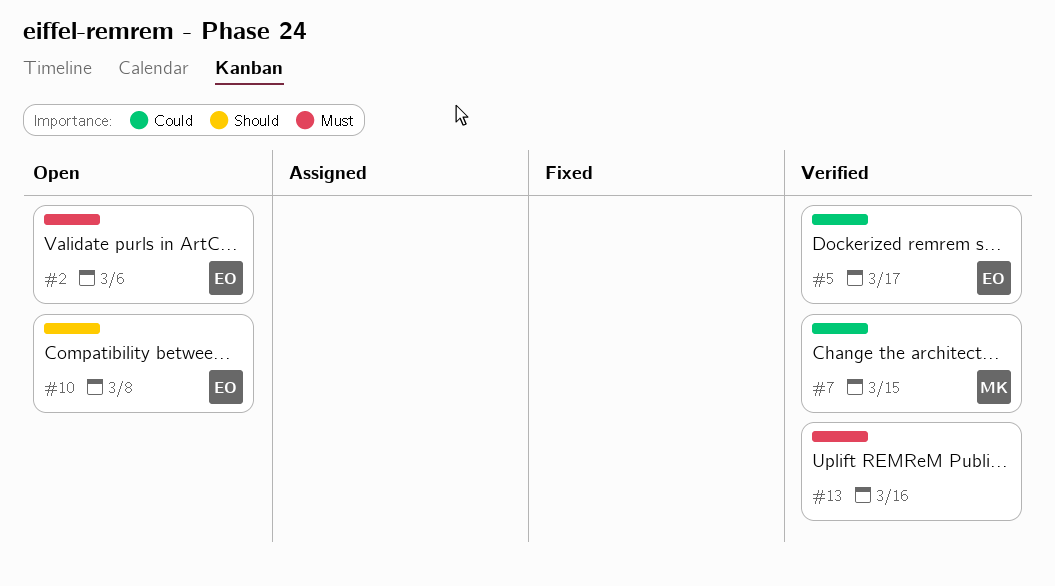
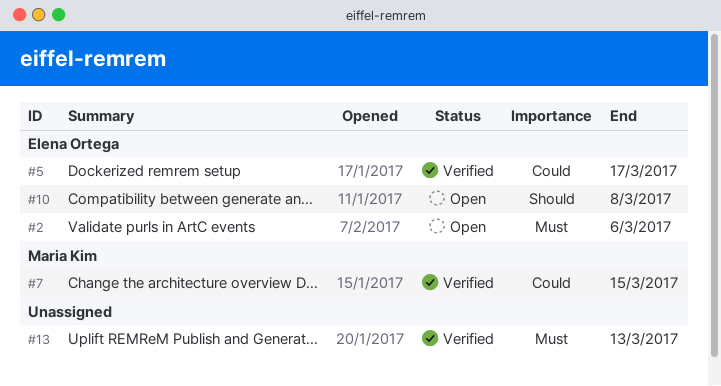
#13, due: Mar 16 -> Mar 13

